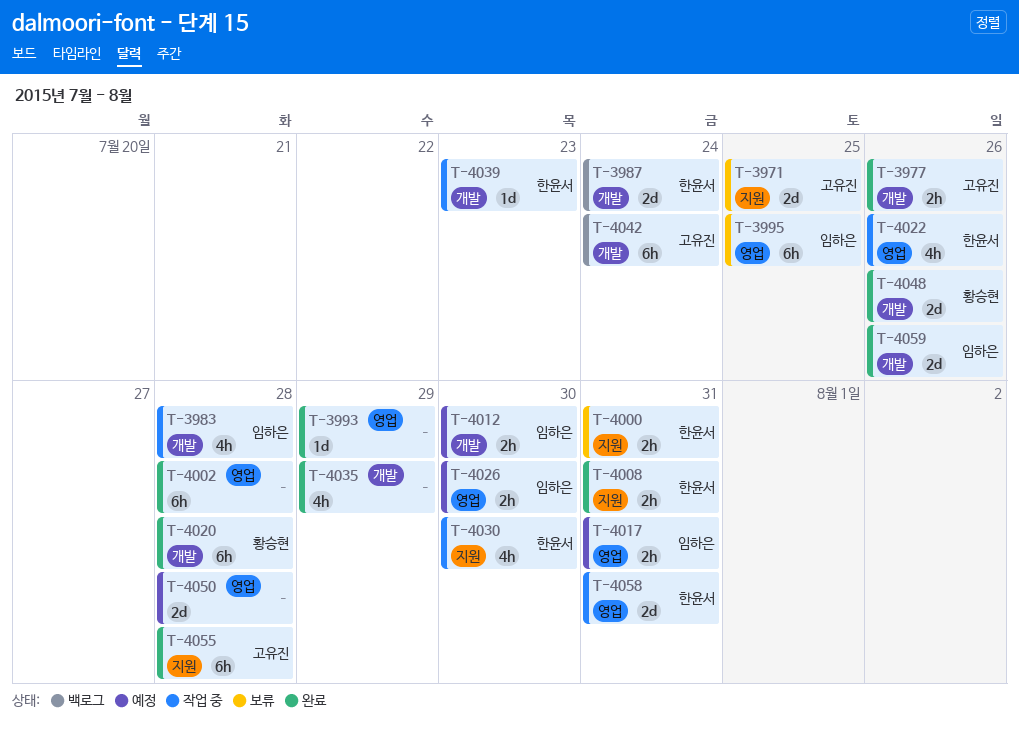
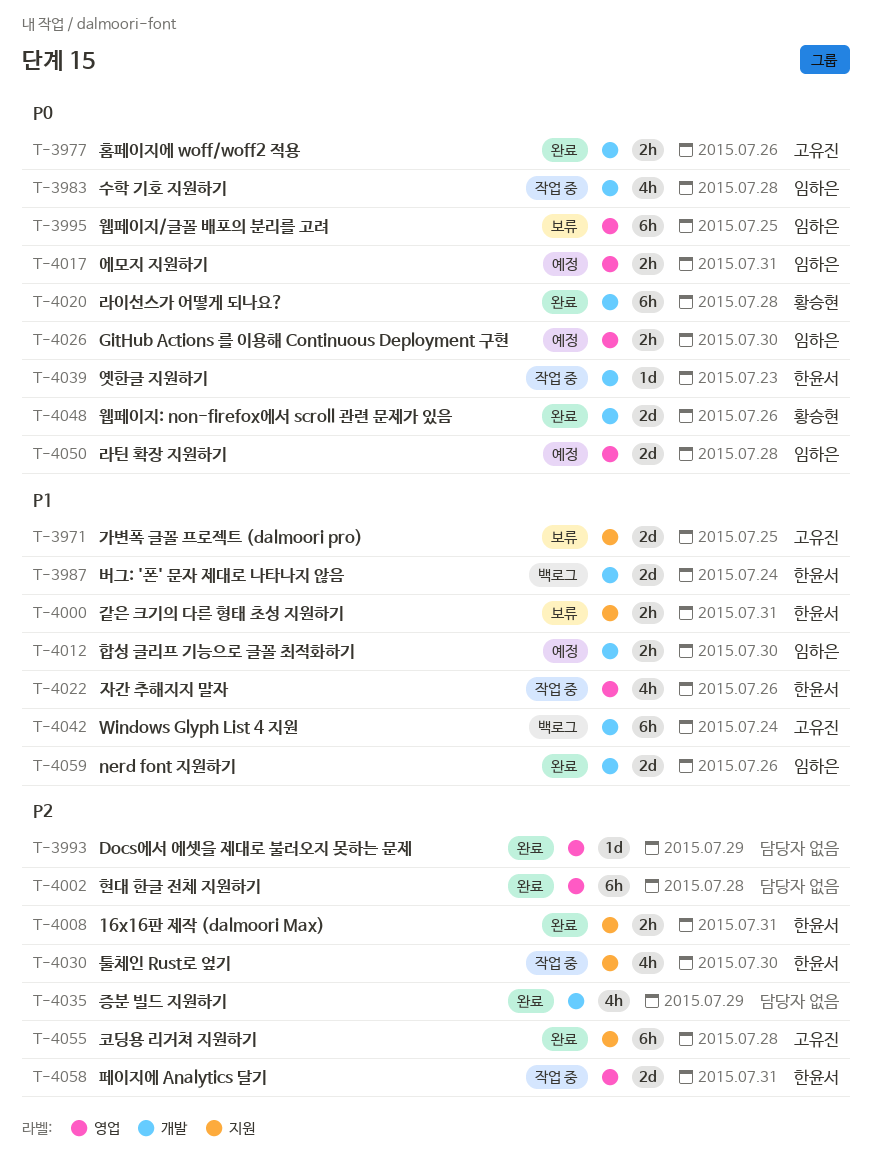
T-4050, owner: none -> 임하은

